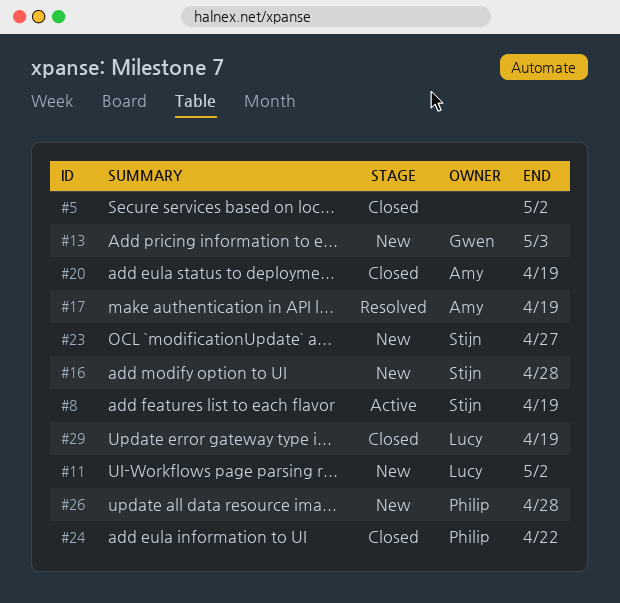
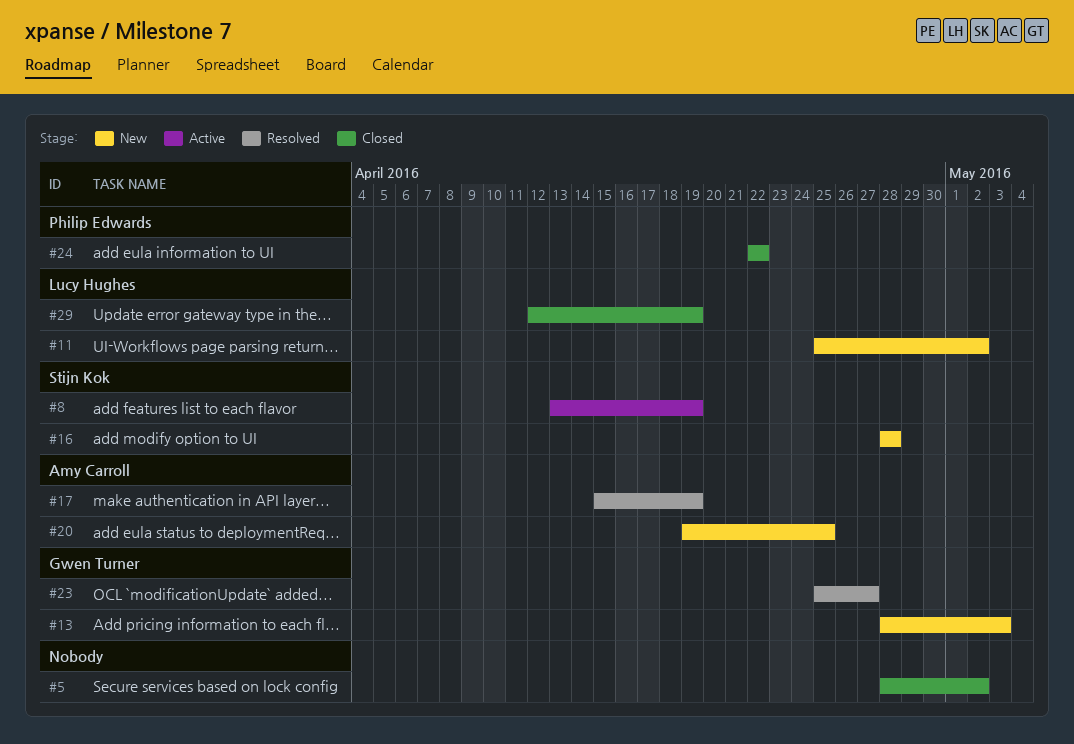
#20, status: Closed -> New
#20, due: Apr 19 -> Apr 25
#23, status: New -> Resolved
#23, owner: Stijn Kok -> Gwen Turner
#26: present -> none

